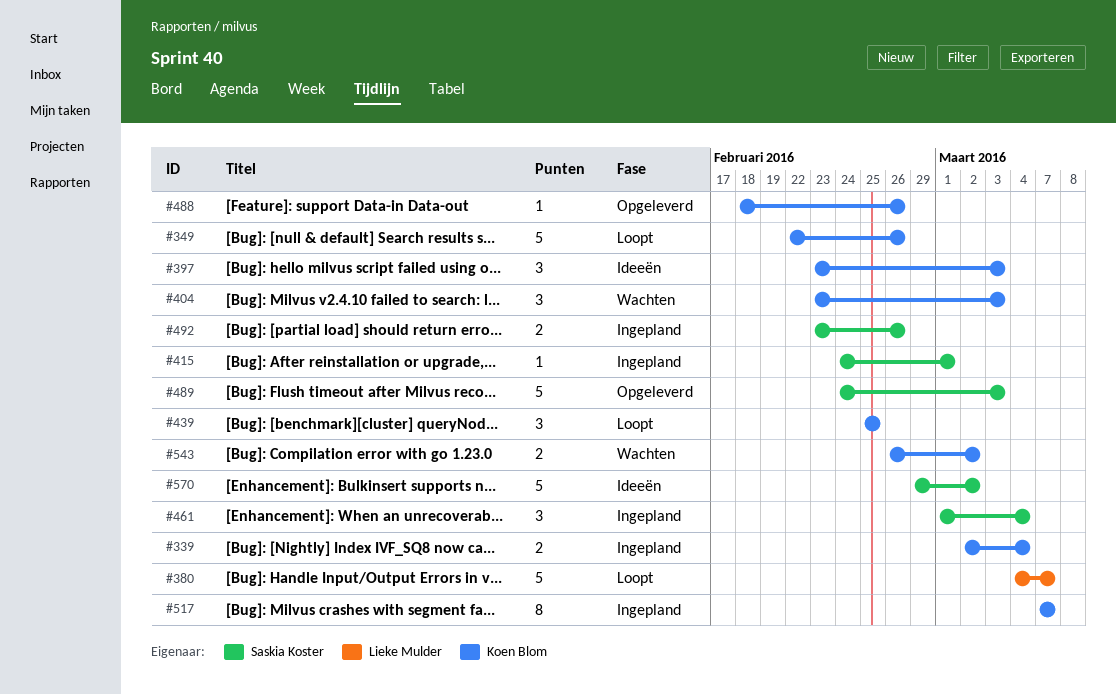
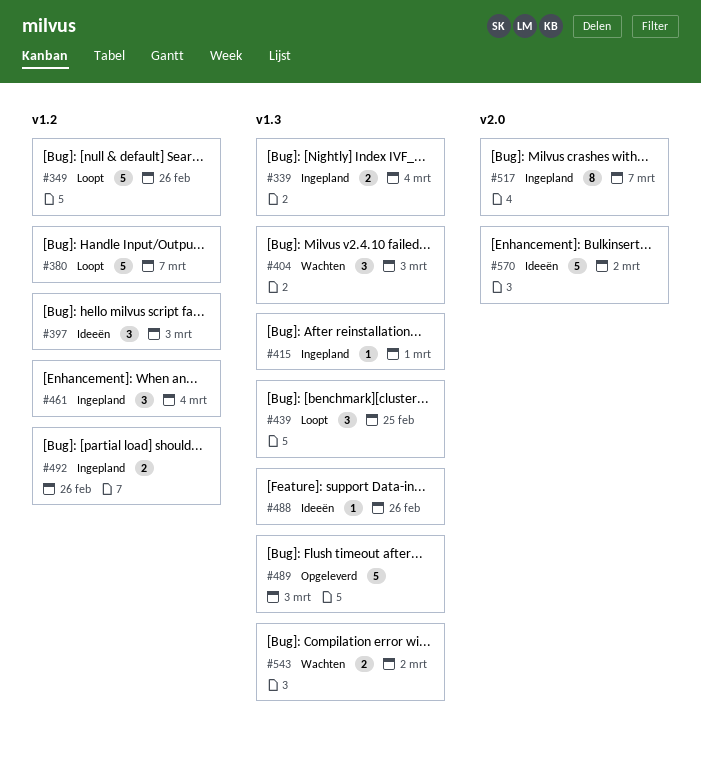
#488, status: Opgeleverd -> Ideeën

